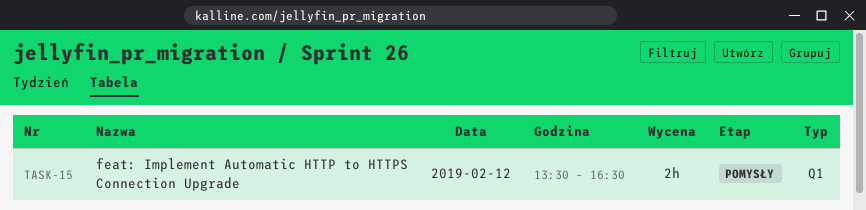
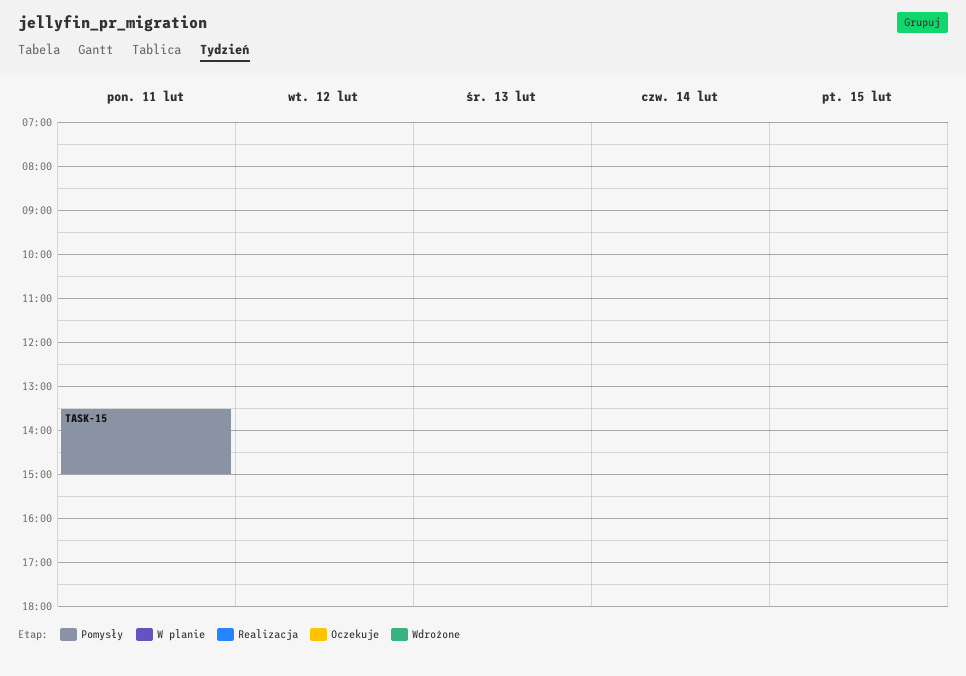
TASK-15, day: Feb 12 -> Feb 11
TASK-15, ends: 16:30 -> 15:00

